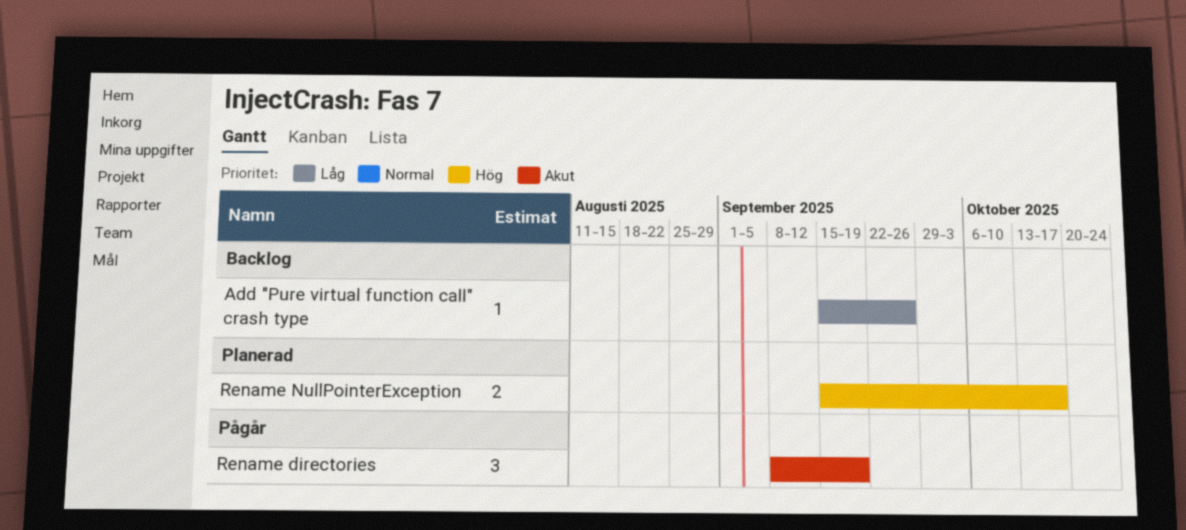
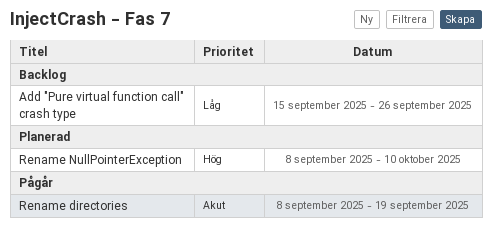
Rename NullPointerException, start: Sep 15 -> Sep 8
Rename NullPointerException, due: Oct 17 -> Oct 10

